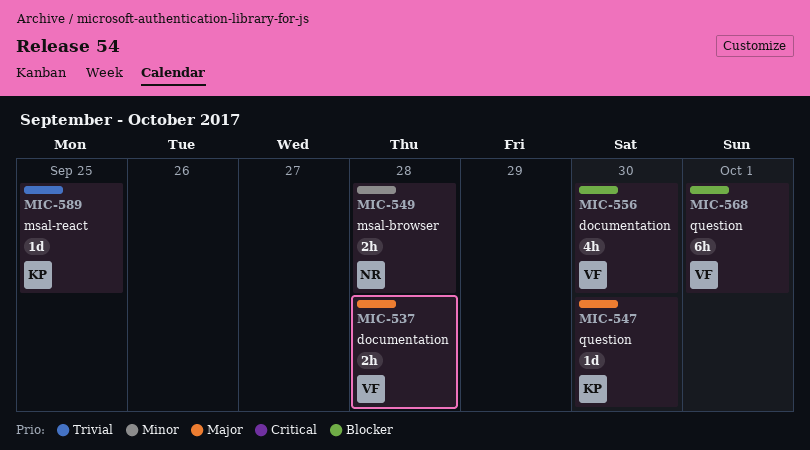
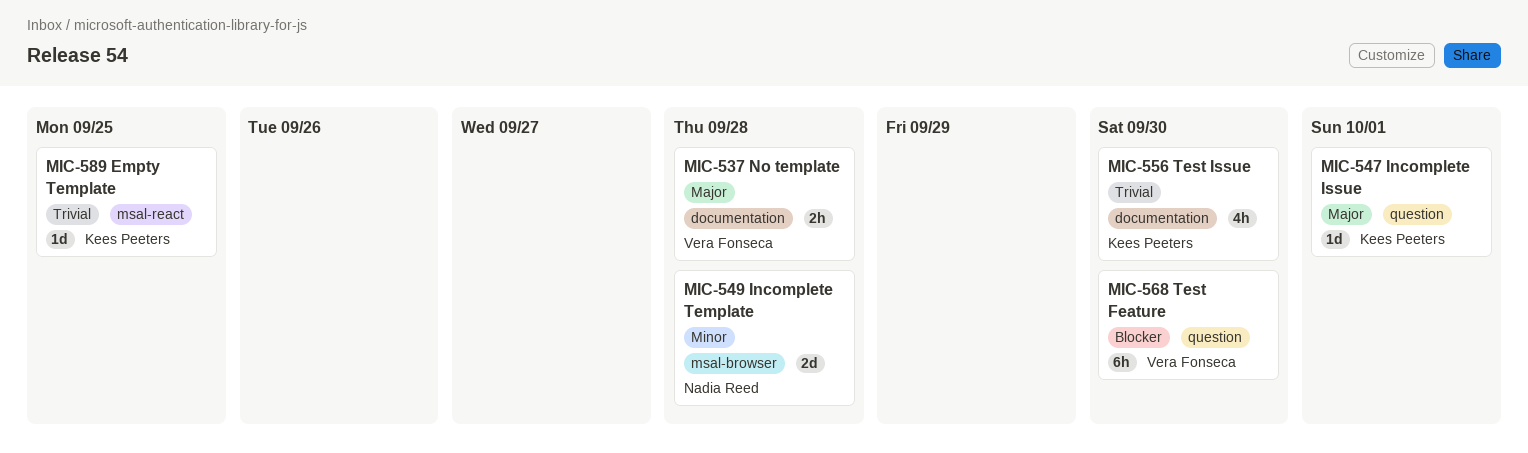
MIC-547, due: Sep 30 -> Oct 1
MIC-549, estimate: 2h -> 2d
MIC-556, owner: Vera Fonseca -> Kees Peeters
MIC-556, priority: Blocker -> Trivial
MIC-568, due: Oct 1 -> Sep 30

